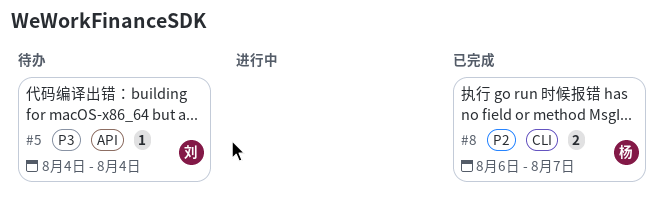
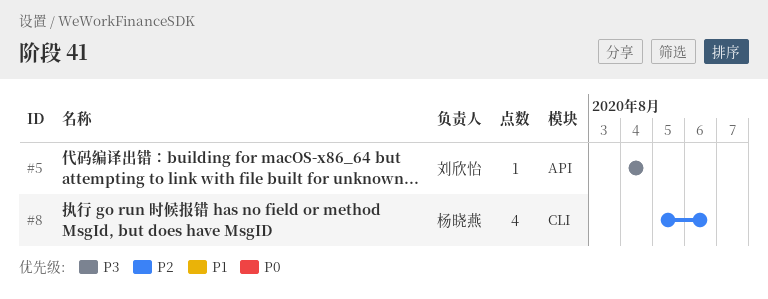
#8, estimate: 2 -> 4
#8, start: Aug 6 -> Aug 5
#8, due: Aug 7 -> Aug 6

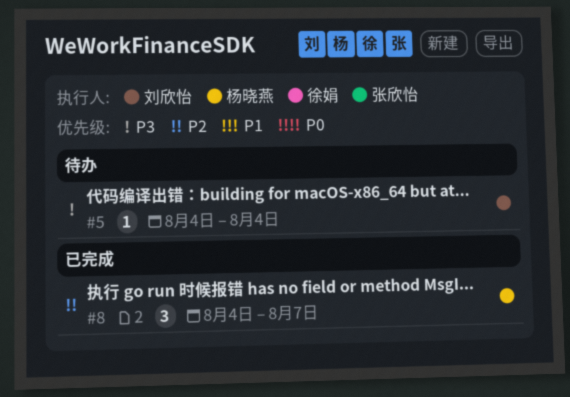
#8, estimate: 4 -> 3
#8, start: Aug 5 -> Aug 4
#8, due: Aug 6 -> Aug 7

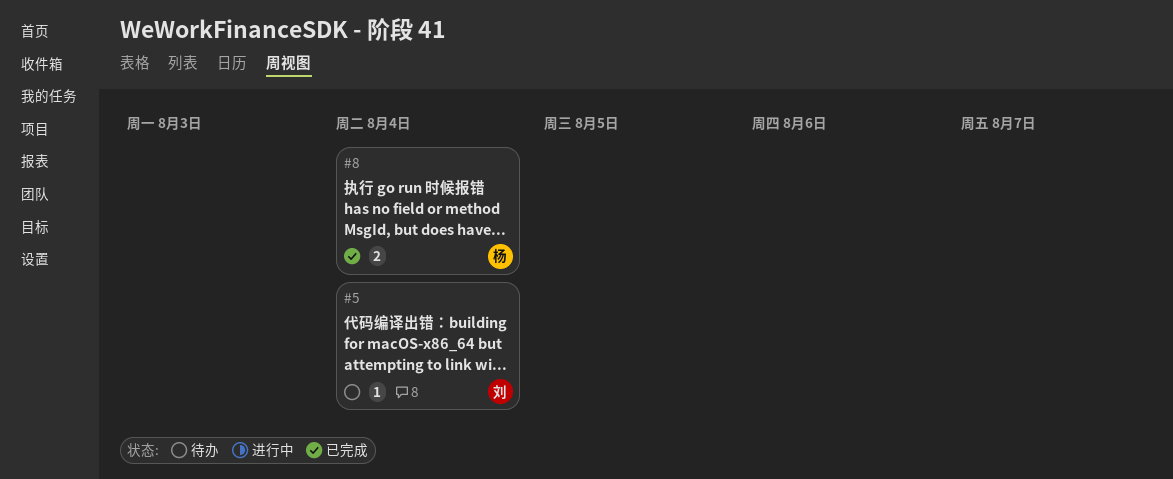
#8, estimate: 3 -> 2
#8, due: Aug 7 -> Aug 4

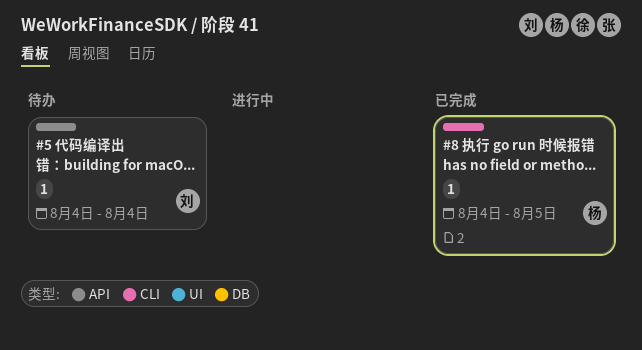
#8, estimate: 2 -> 1
#8, due: Aug 4 -> Aug 5

